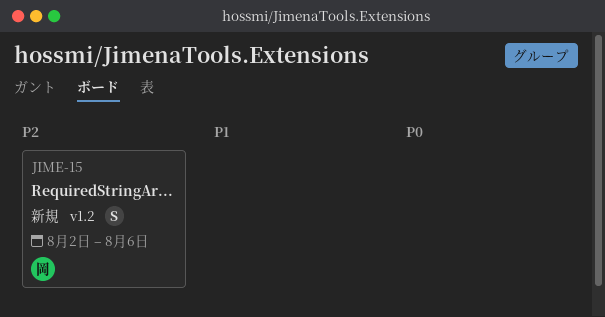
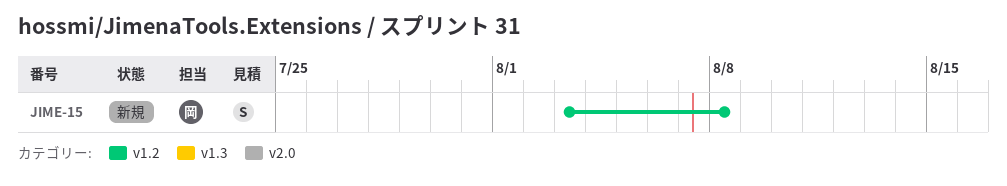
JIME-15, start: Aug 2 -> Aug 3
JIME-15, due: Aug 6 -> Aug 8

